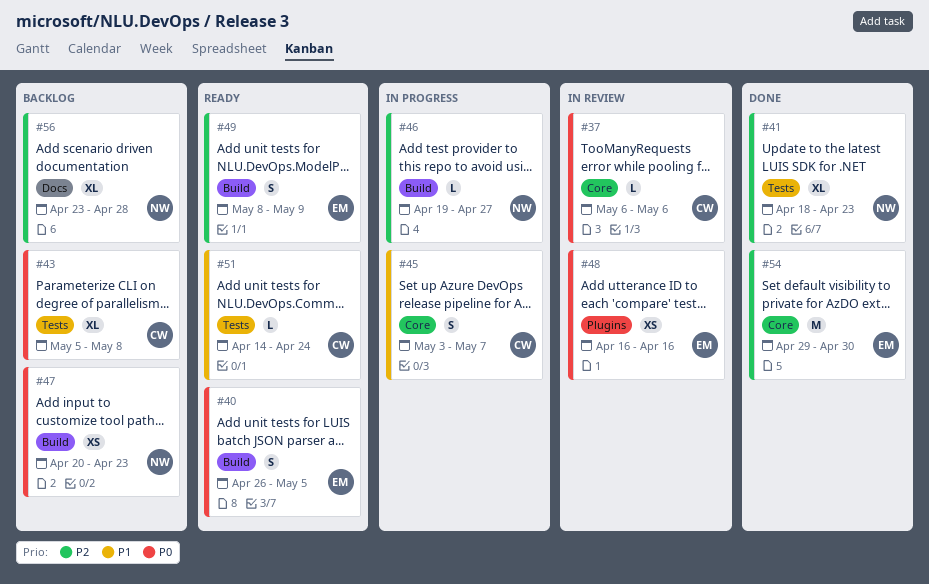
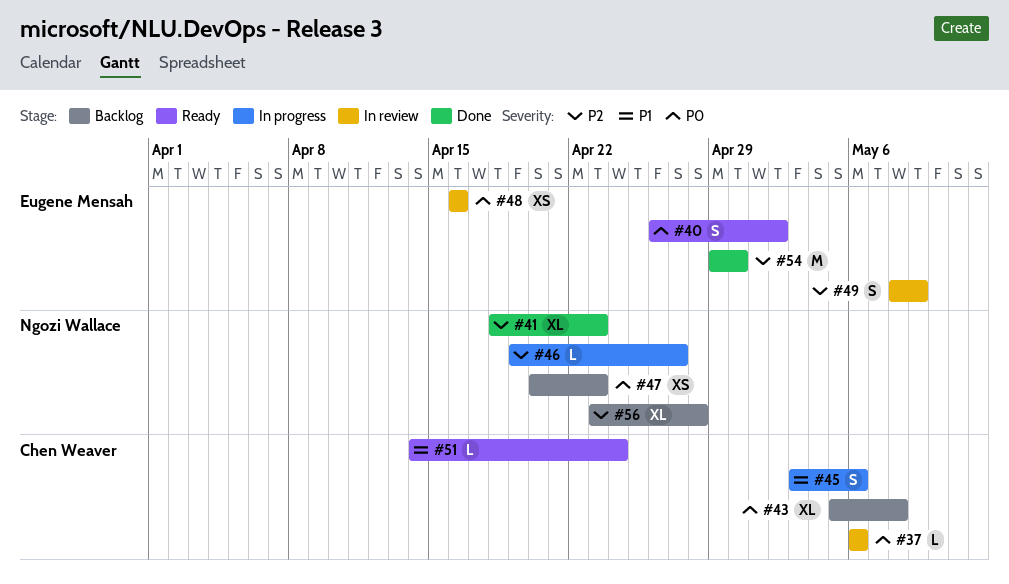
#40, due: May 5 -> May 2
#45, due: May 7 -> May 6
#49, status: Ready -> In review

